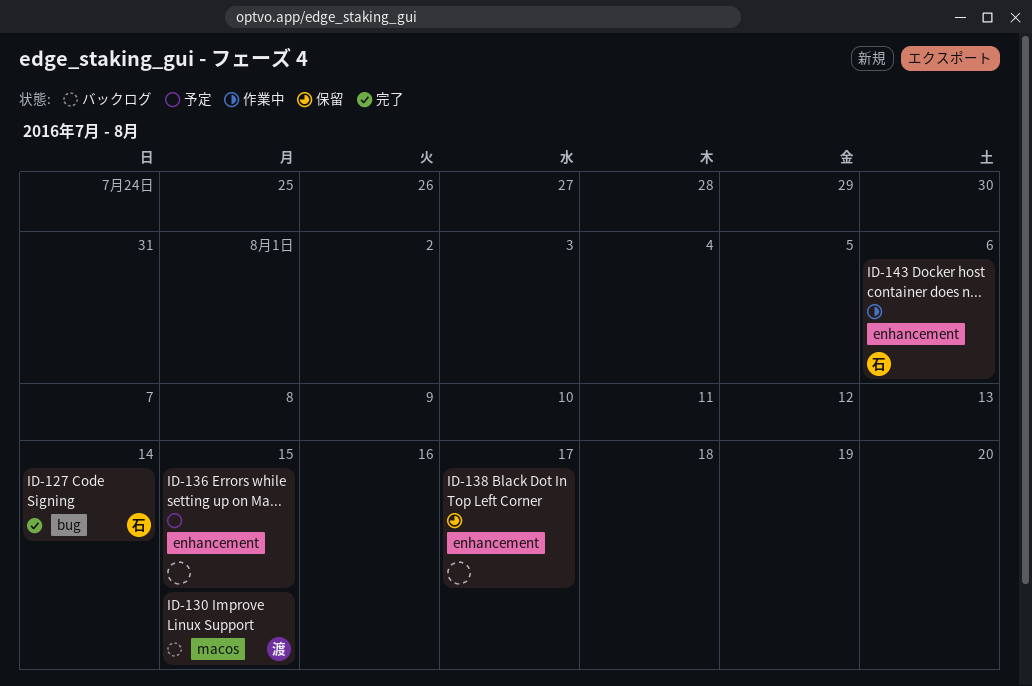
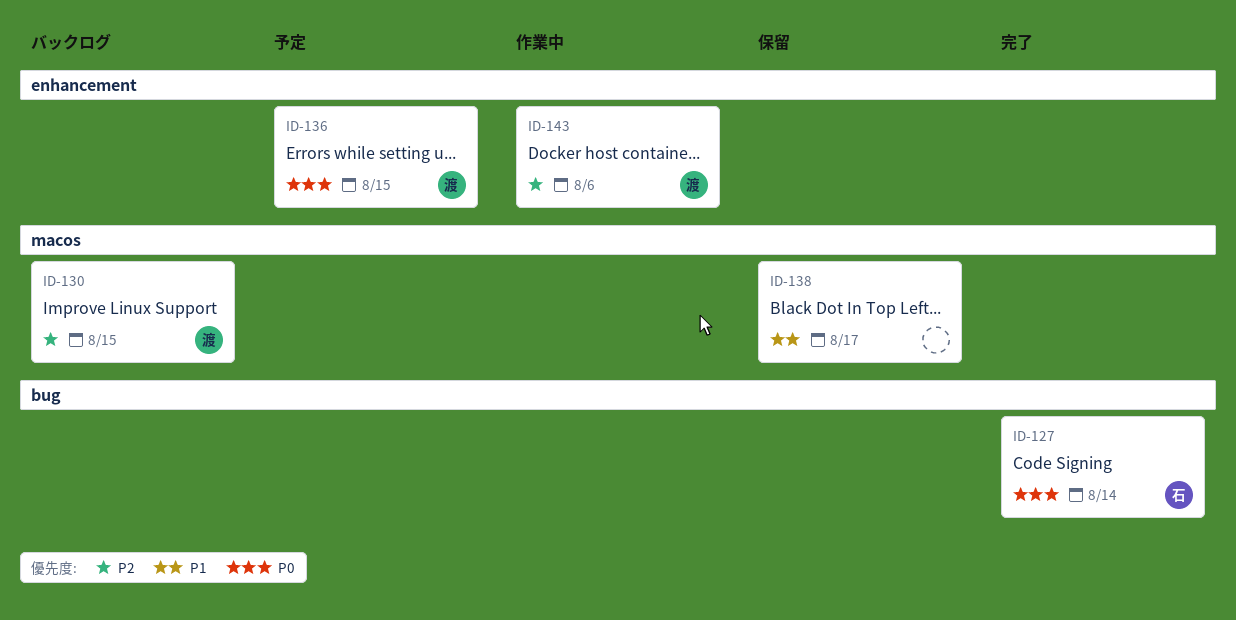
ID-136, owner: none -> 渡
ID-138, label: enhancement -> macos
ID-143, owner: 石 -> 渡

